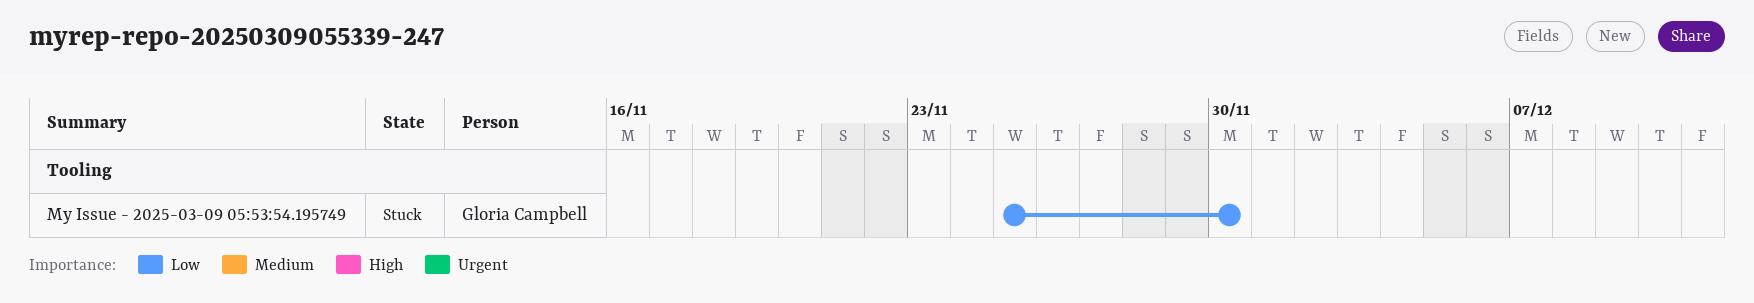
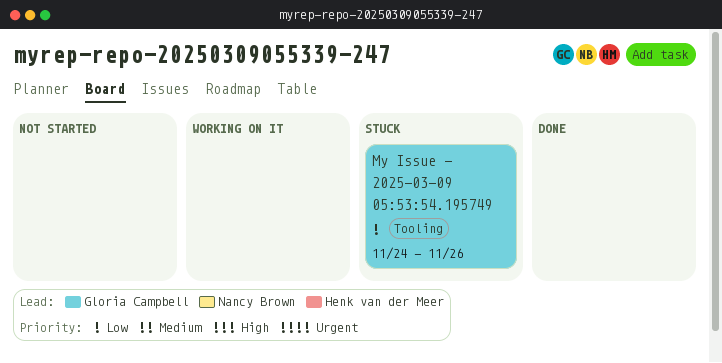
My Issue - 2025-03-09 05:53:54.195749, start: Nov 25 -> Nov 24
My Issue - 2025-03-09 05:53:54.195749, due: Nov 30 -> Nov 26

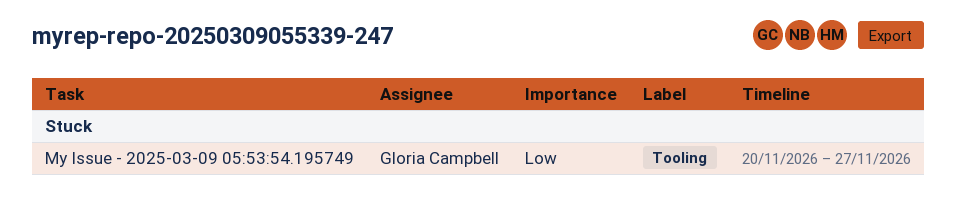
My Issue - 2025-03-09 05:53:54.195749, start: Nov 24 -> Nov 20
My Issue - 2025-03-09 05:53:54.195749, due: Nov 26 -> Nov 27

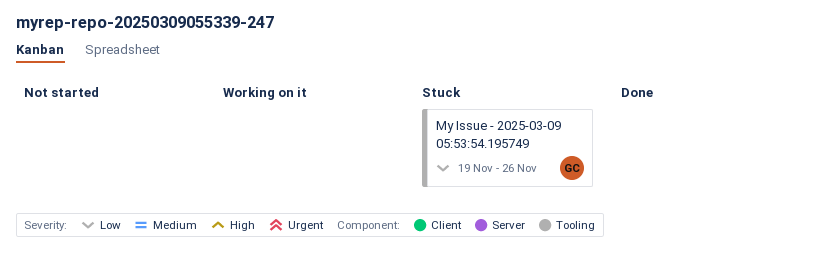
My Issue - 2025-03-09 05:53:54.195749, start: Nov 20 -> Nov 19
My Issue - 2025-03-09 05:53:54.195749, due: Nov 27 -> Nov 26

